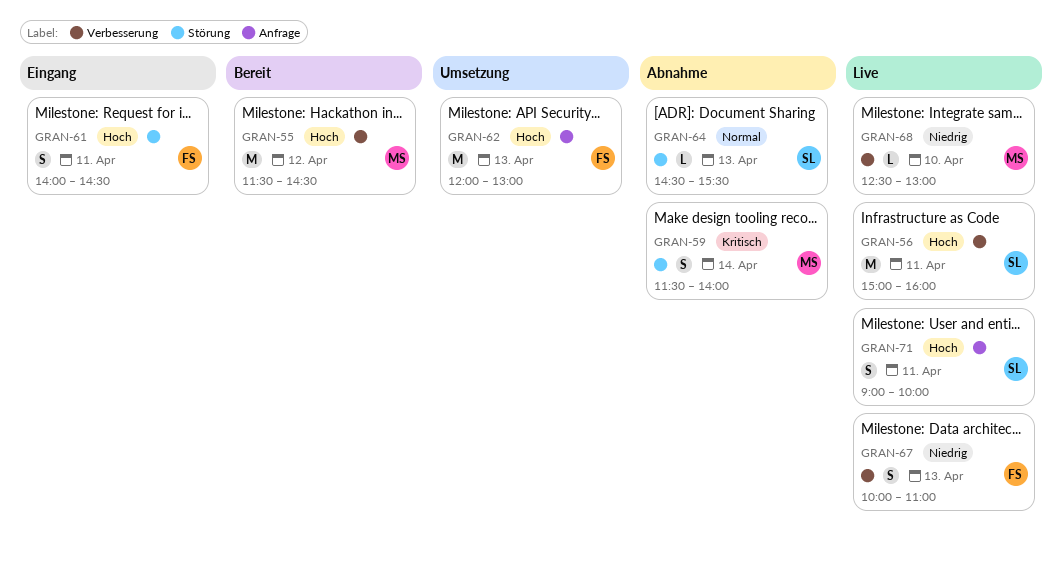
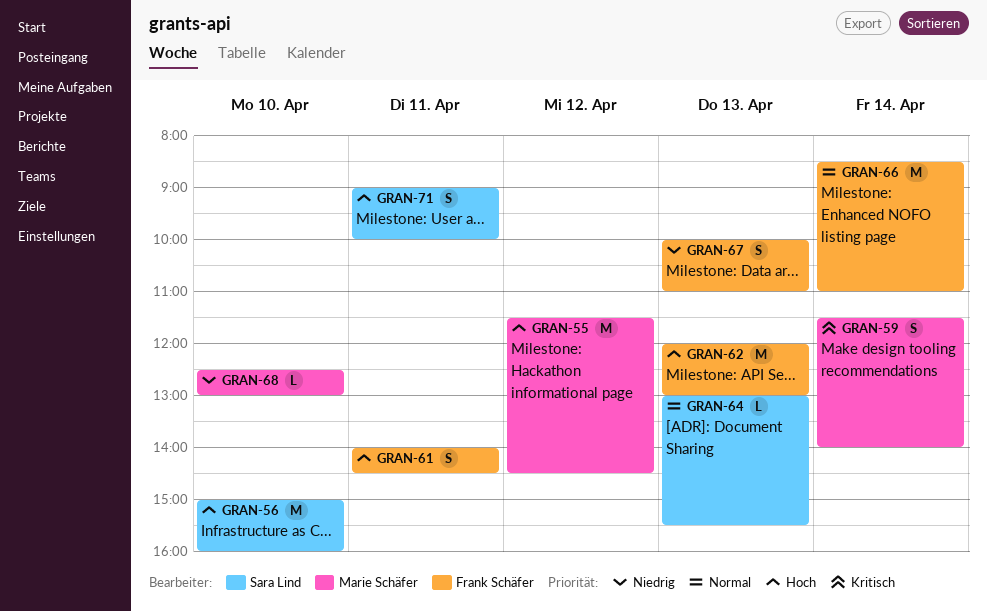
GRAN-56, day: Apr 11 -> Apr 10
GRAN-64, begins: 14:30 -> 13:00
GRAN-66: none -> present

